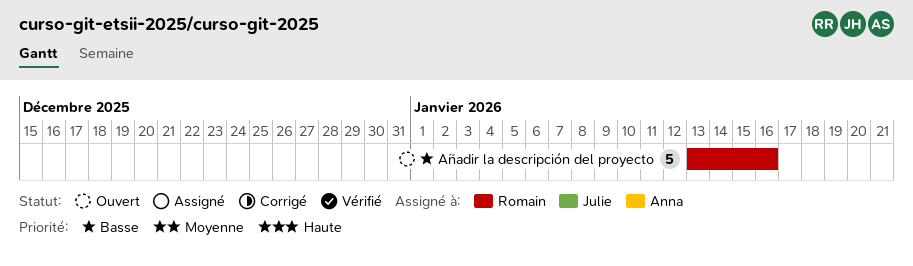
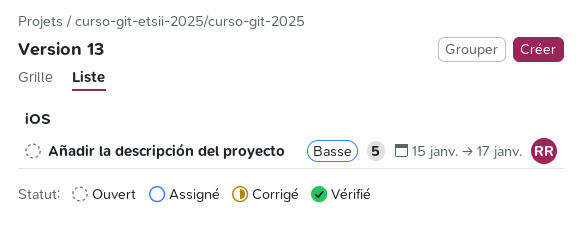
Añadir la descripción del proyecto, start: Jan 13 -> Jan 15
Añadir la descripción del proyecto, due: Jan 16 -> Jan 17

